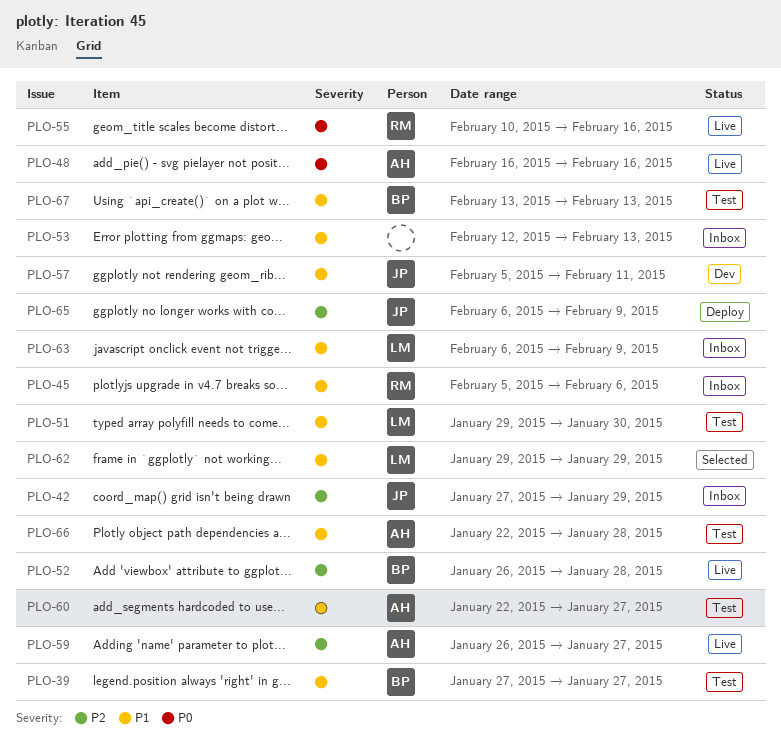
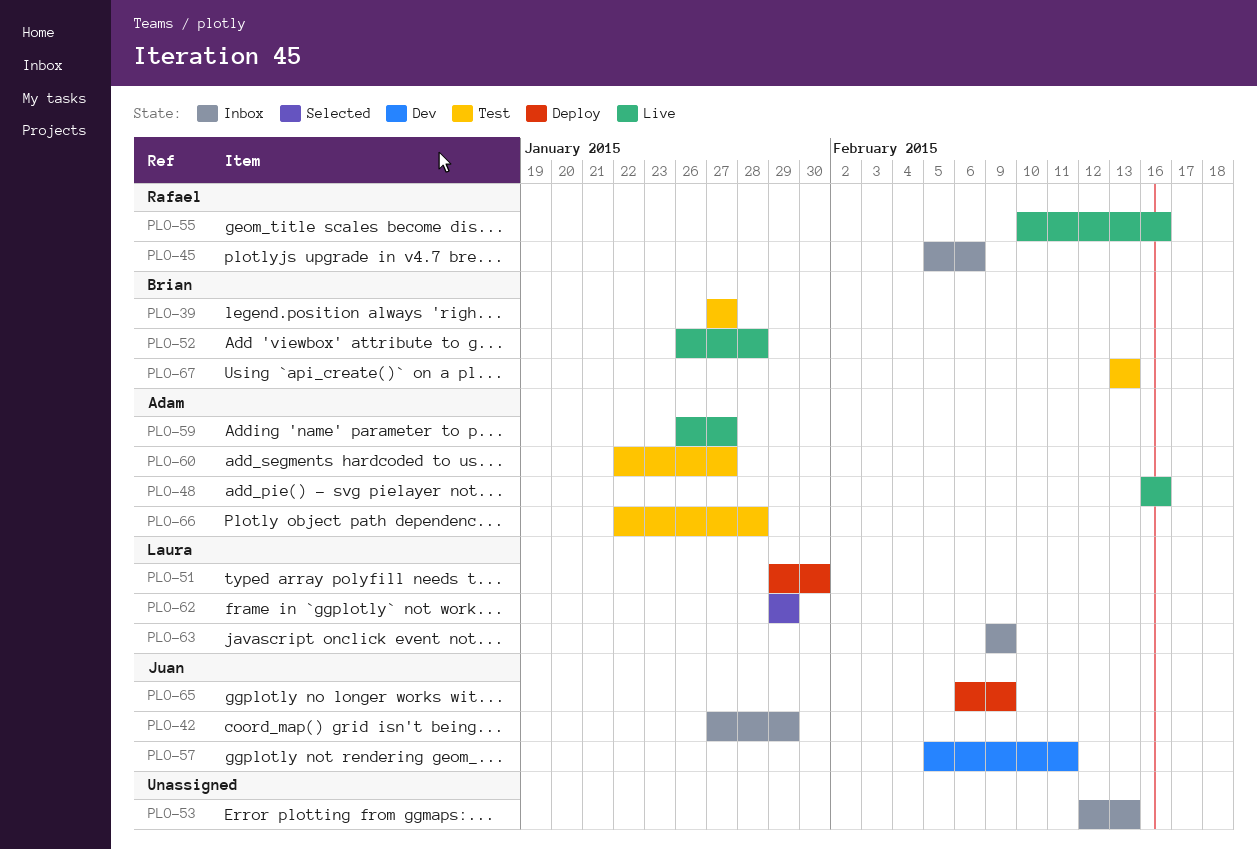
PLO-51, status: Test -> Deploy
PLO-63, start: Feb 6 -> Feb 9

